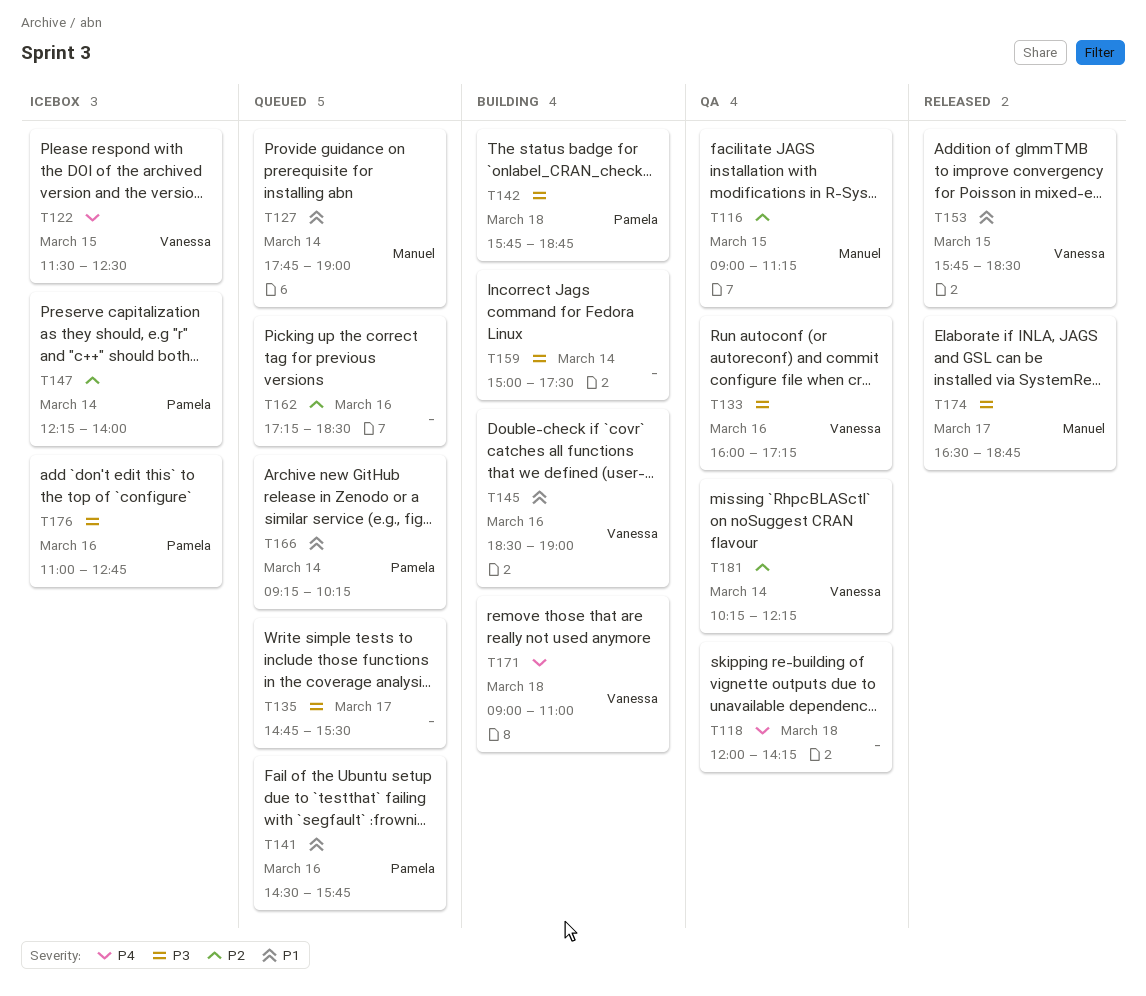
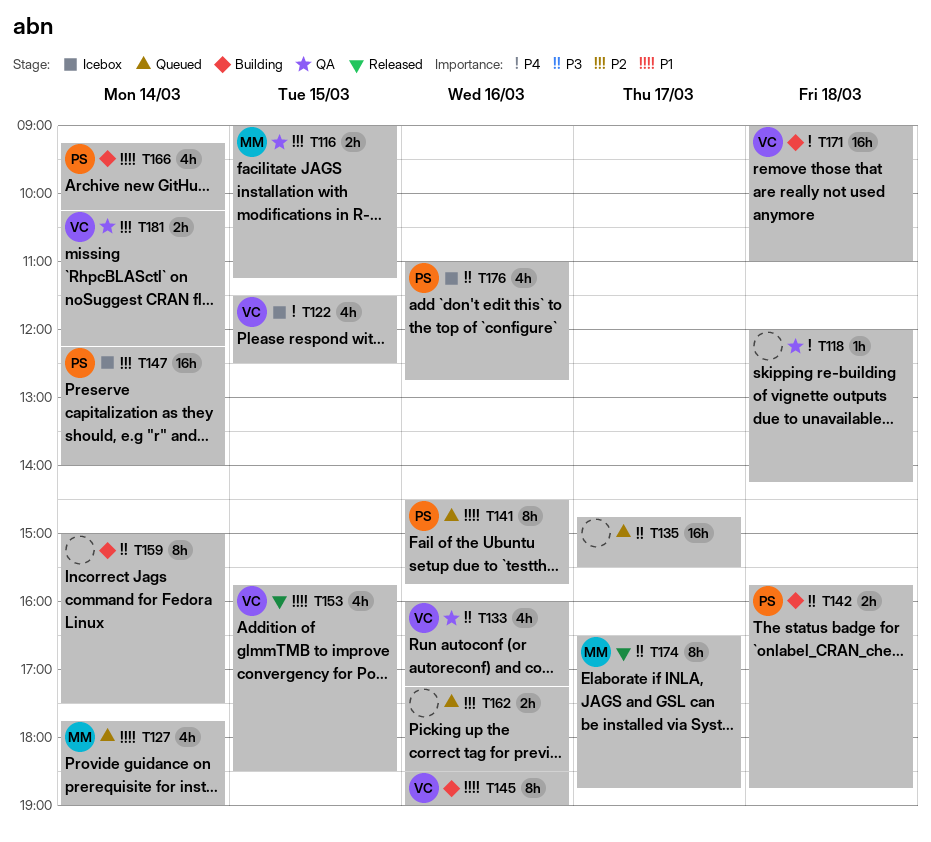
T166, status: Queued -> Building

